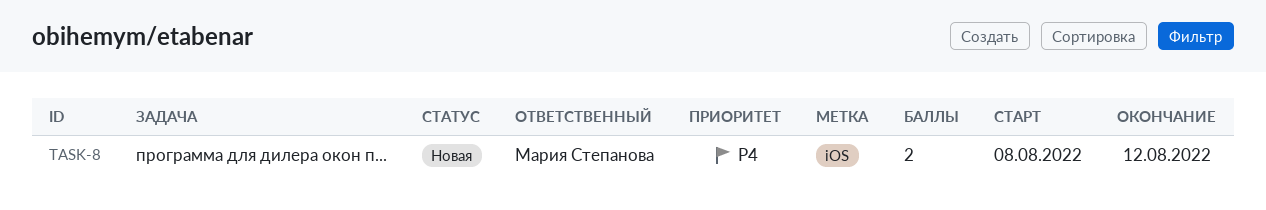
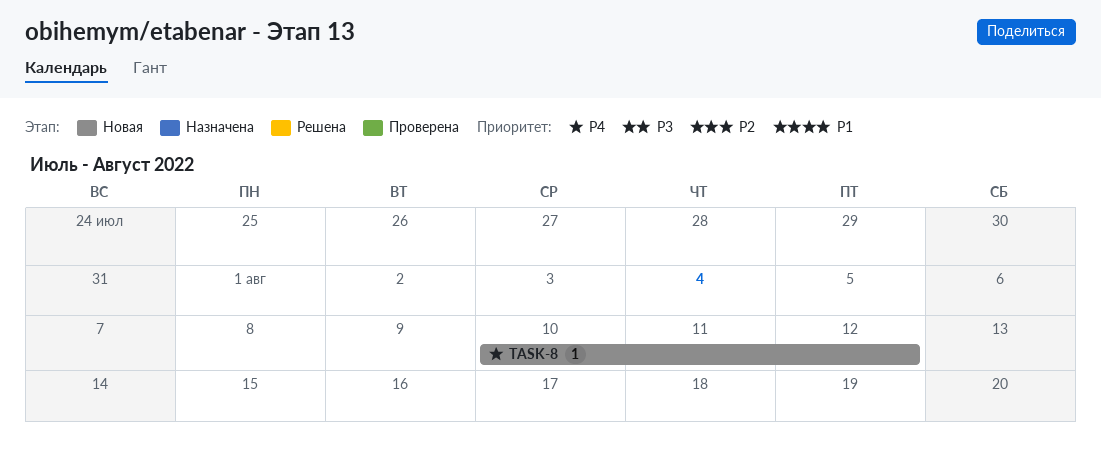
TASK-8, estimate: 2 -> 1
TASK-8, start: Aug 8 -> Aug 10

